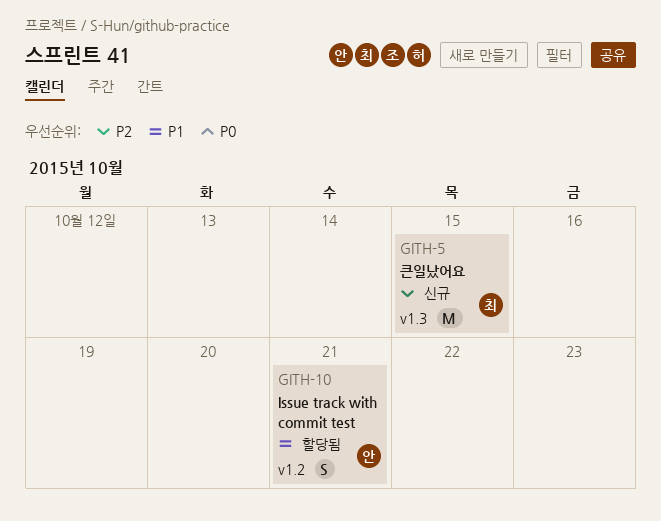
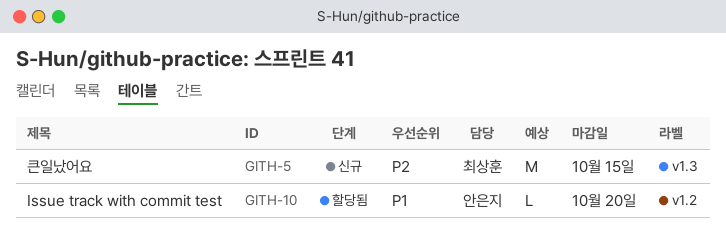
GITH-10, estimate: S -> L
GITH-10, due: Oct 21 -> Oct 20

